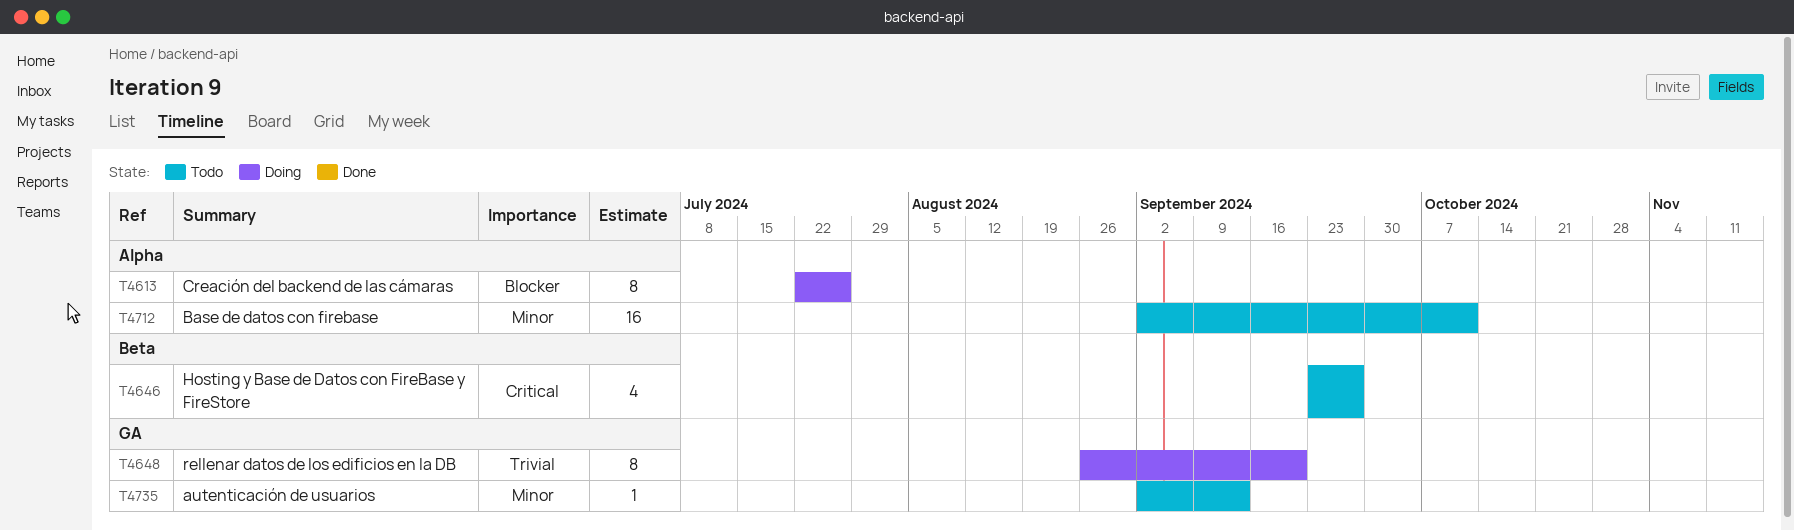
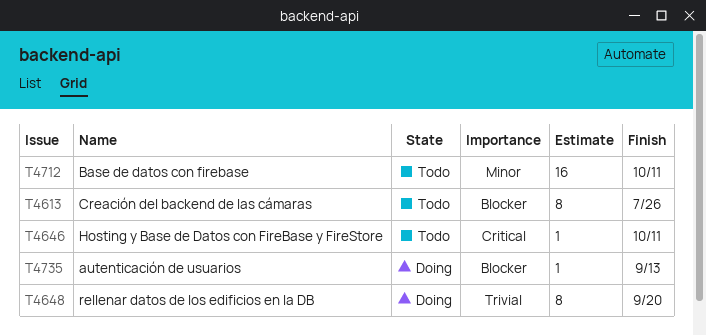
T4613, status: Doing -> Todo
T4646, estimate: 4 -> 1
T4646, due: Sep 27 -> Oct 11
T4735, status: Todo -> Doing
T4735, priority: Minor -> Blocker

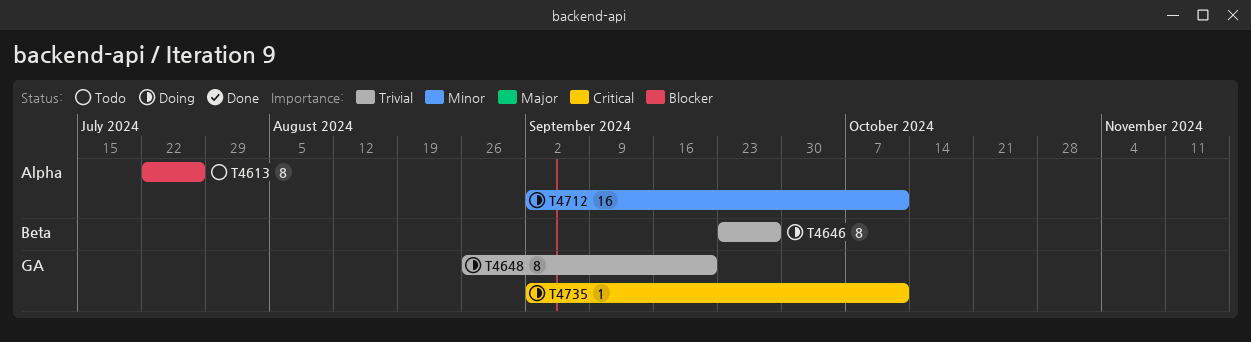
T4646, status: Todo -> Doing
T4646, priority: Critical -> Trivial
T4646, estimate: 1 -> 8
T4646, due: Oct 11 -> Sep 27
T4712, status: Todo -> Doing
T4735, priority: Blocker -> Critical
T4735, due: Sep 13 -> Oct 11

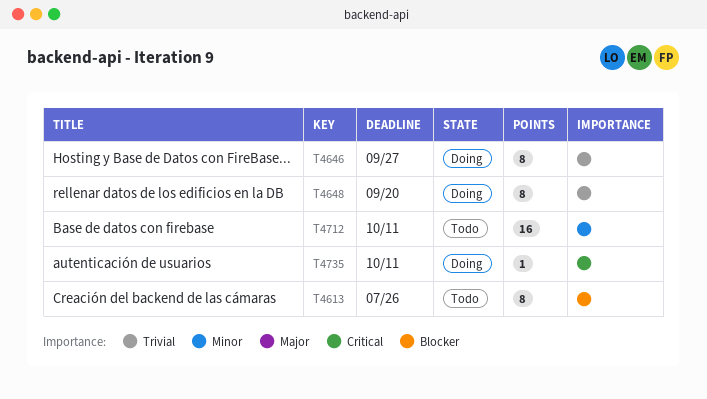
T4712, status: Doing -> Todo

